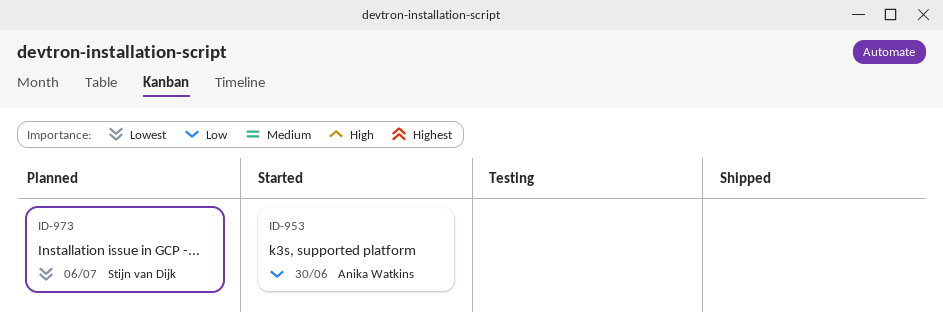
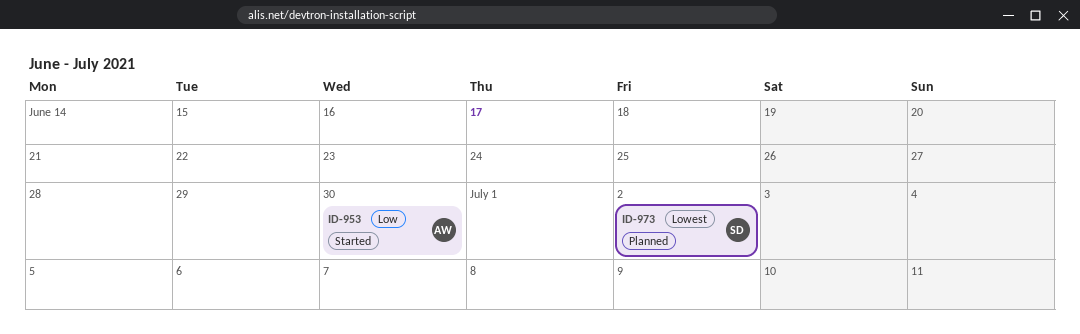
ID-973, due: Jul 6 -> Jul 2

